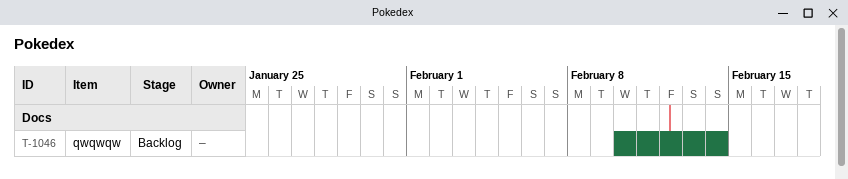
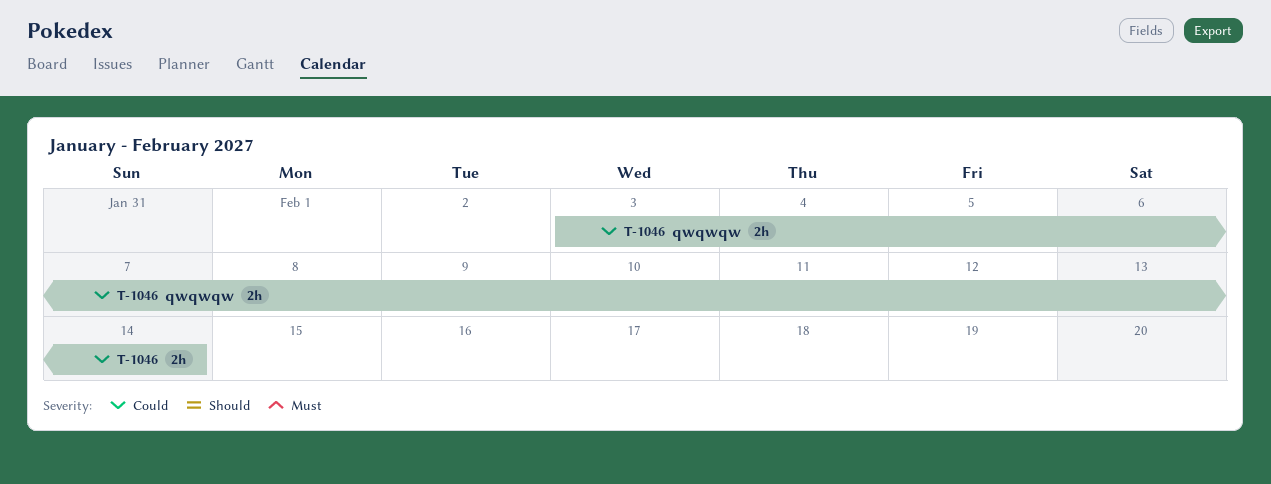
T-1046, start: Feb 10 -> Feb 3

